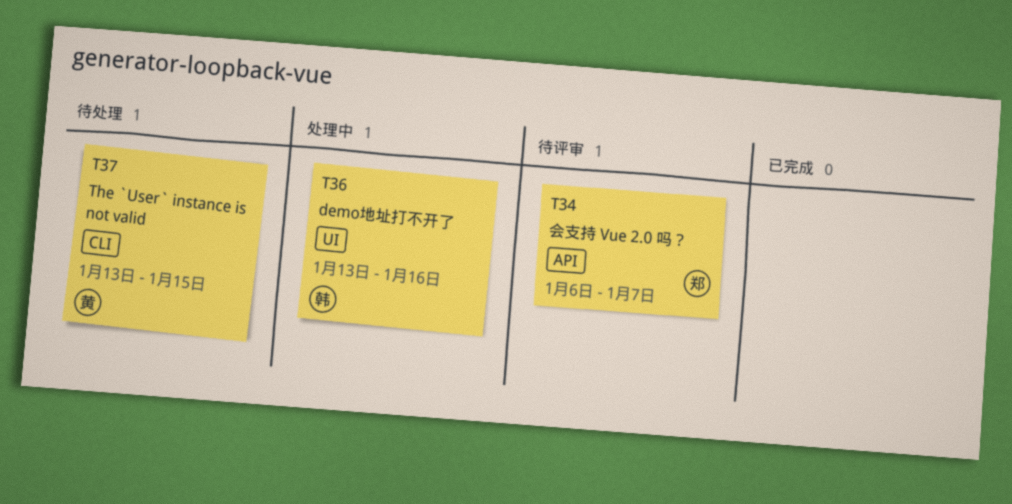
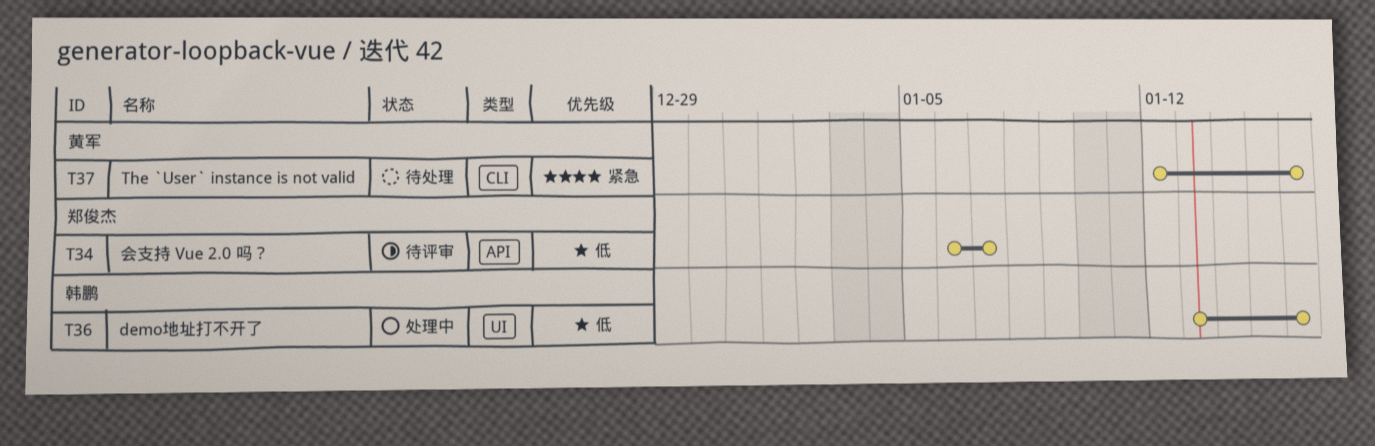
T37, start: Jan 13 -> Jan 12
T37, due: Jan 15 -> Jan 16

